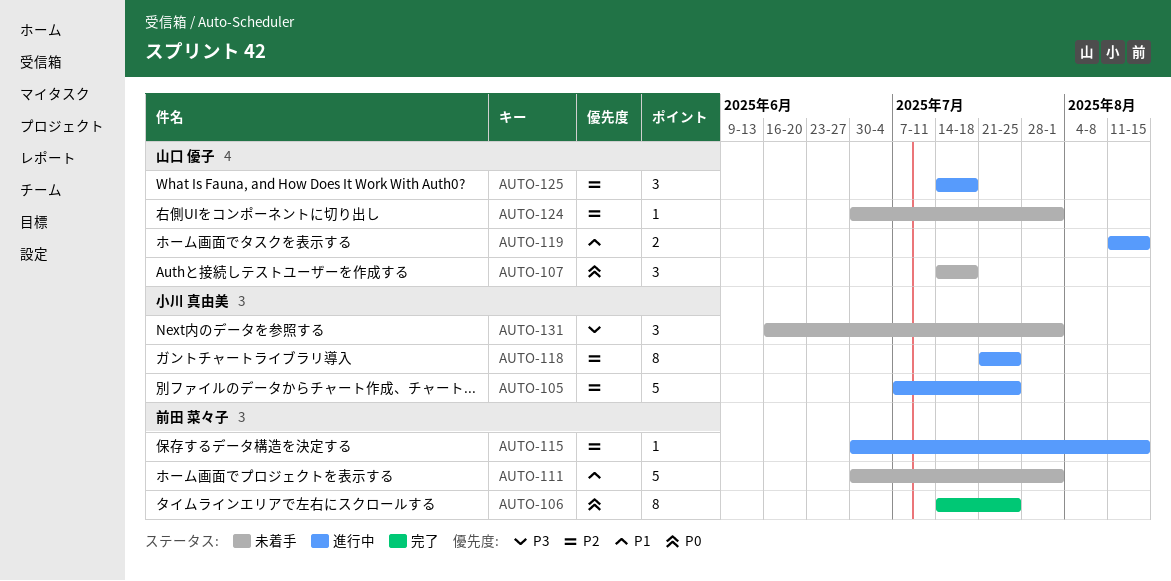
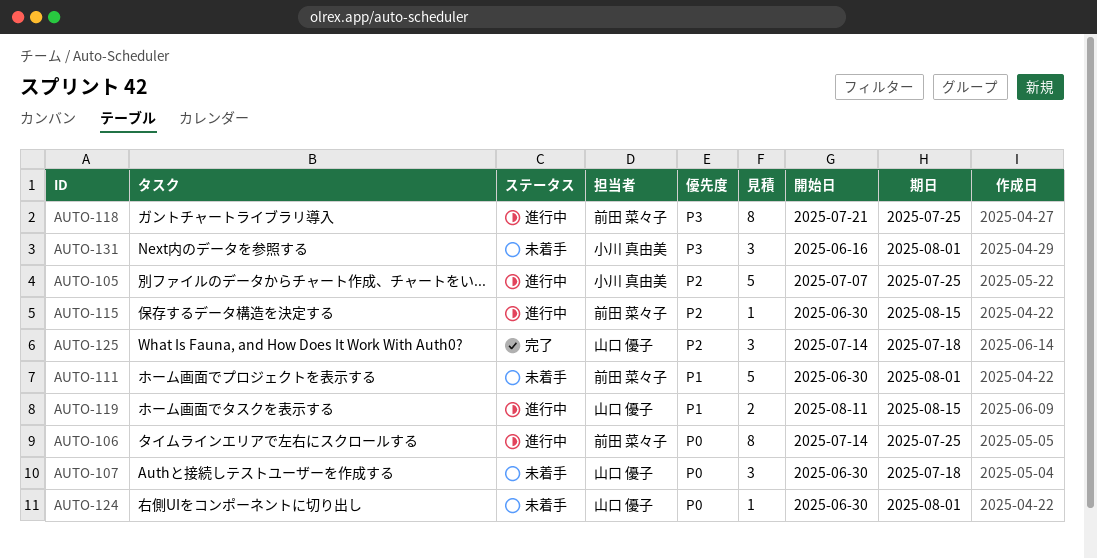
AUTO-106, status: 完了 -> 進行中
AUTO-107, start: Jul 14 -> Jun 30
AUTO-118, owner: 小川 真由美 -> 前田 菜々子
AUTO-118, priority: P2 -> P3
AUTO-124, priority: P2 -> P0
AUTO-125, status: 進行中 -> 完了

